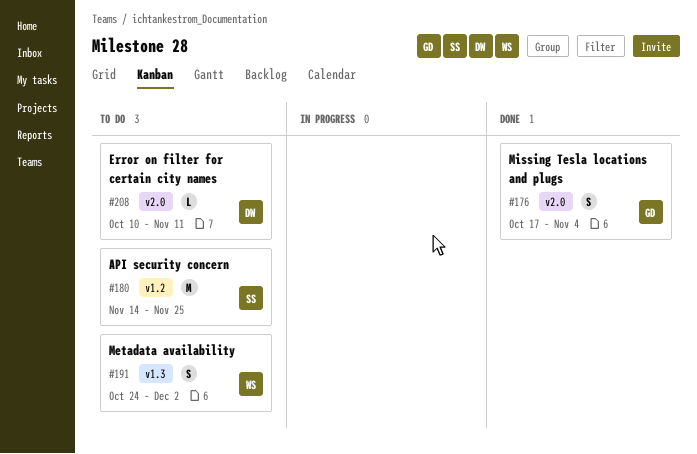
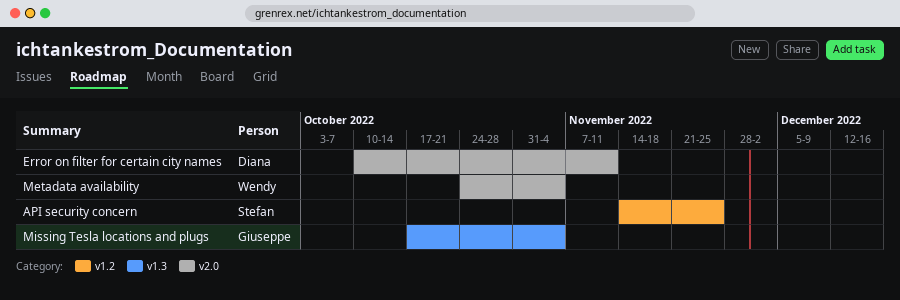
Metadata availability, label: v1.3 -> v2.0
Metadata availability, due: Dec 2 -> Nov 4
Missing Tesla locations and plugs, label: v2.0 -> v1.3

